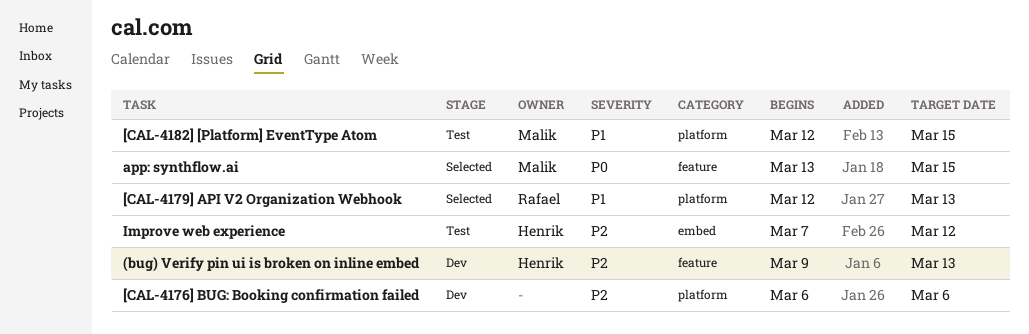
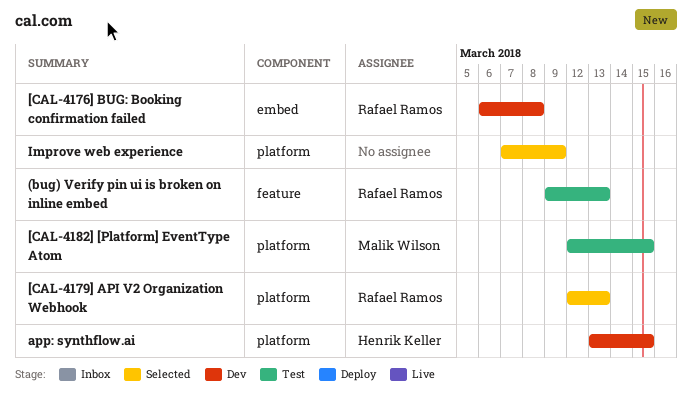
(bug) Verify pin ui is broken on inline embed, status: Dev -> Test
(bug) Verify pin ui is broken on inline embed, owner: Henrik Keller -> Rafael Ramos
[CAL-4176] BUG: Booking confirmation failed, owner: none -> Rafael Ramos
[CAL-4176] BUG: Booking confirmation failed, label: platform -> embed
[CAL-4176] BUG: Booking confirmation failed, due: Mar 6 -> Mar 8
app: synthflow.ai, status: Selected -> Dev
app: synthflow.ai, owner: Malik Wilson -> Henrik Keller
app: synthflow.ai, label: feature -> platform
Improve web experience, status: Test -> Selected
Improve web experience, owner: Henrik Keller -> none
Improve web experience, label: embed -> platform
Improve web experience, due: Mar 12 -> Mar 9

